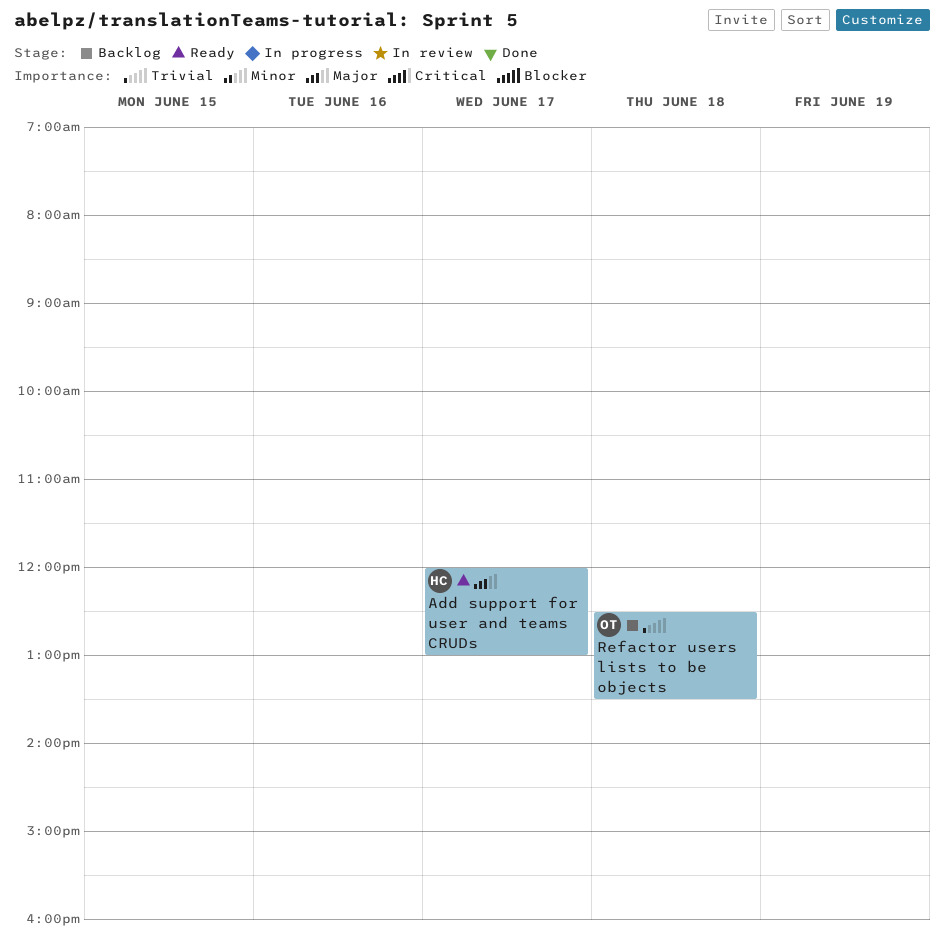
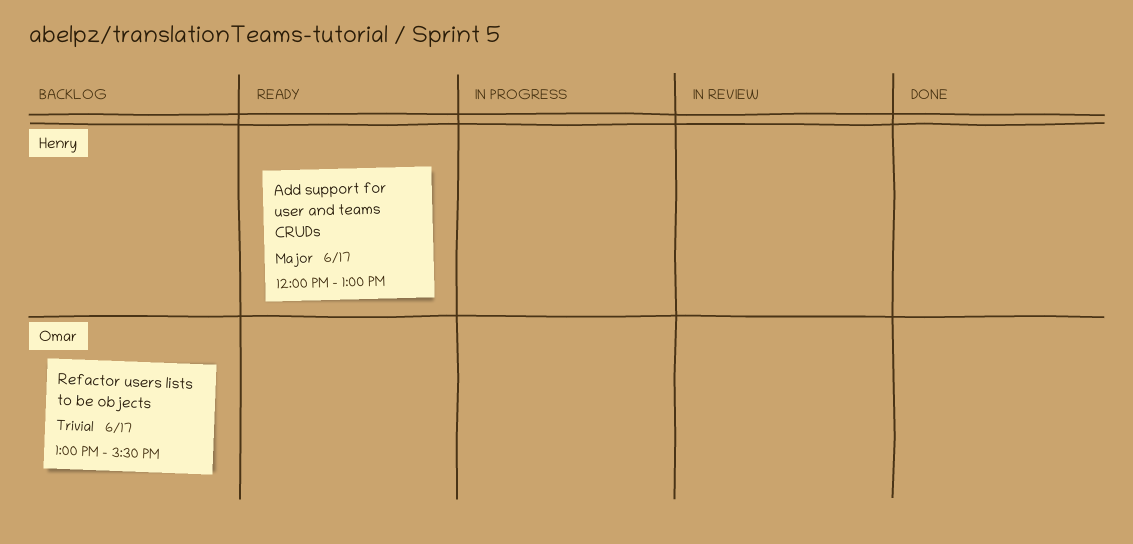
Refactor users lists to be objects, day: Jun 18 -> Jun 17
Refactor users lists to be objects, begins: 12:30 -> 13:00
Refactor users lists to be objects, ends: 13:30 -> 15:30

